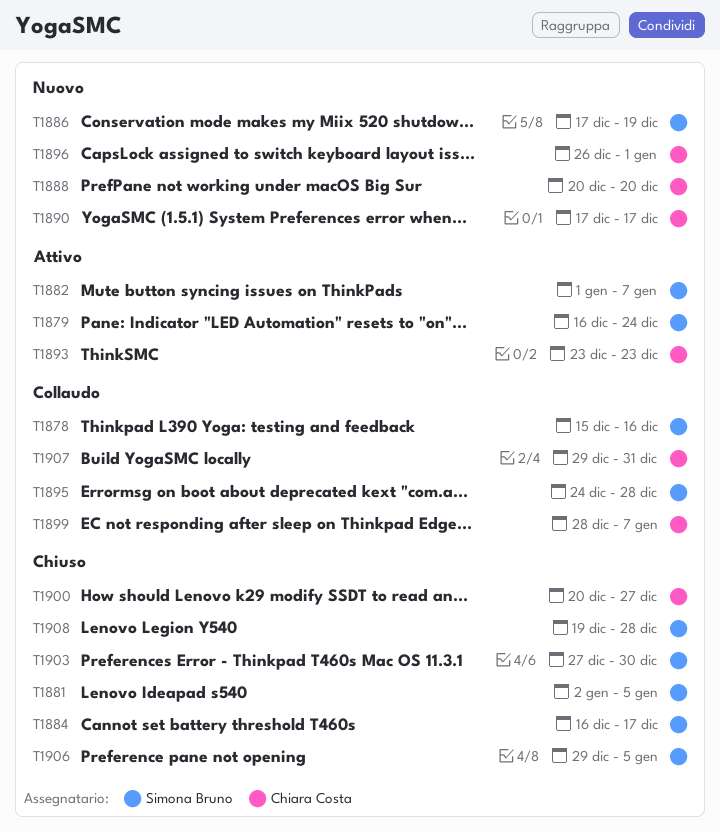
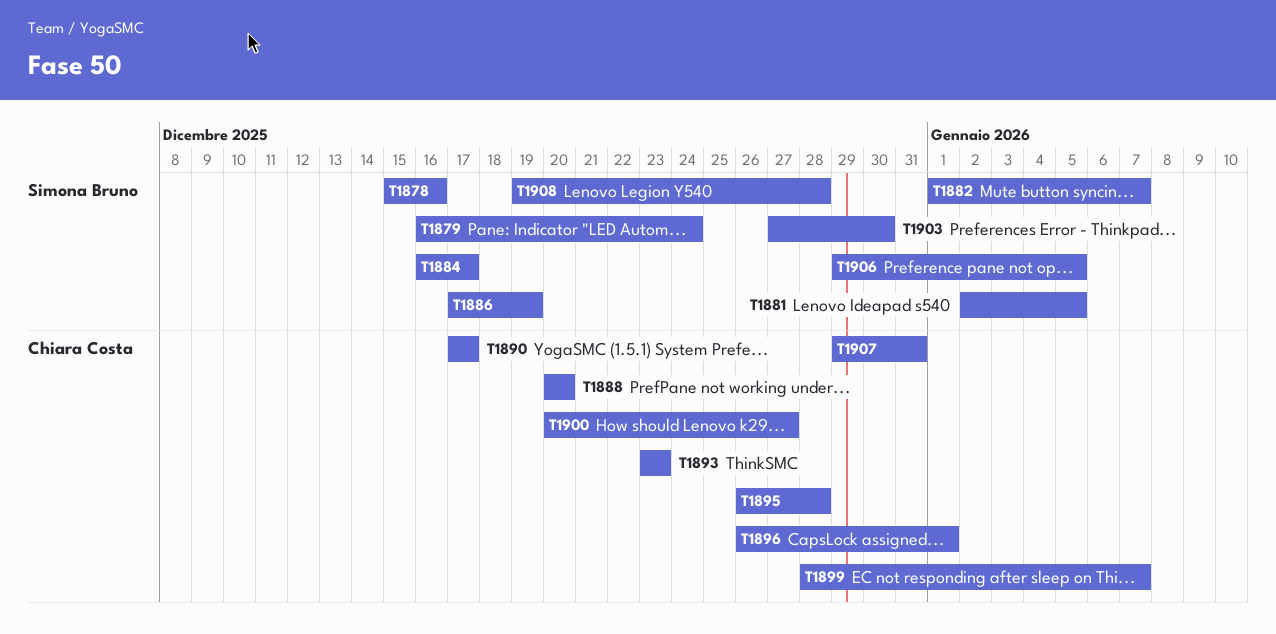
T1895, owner: Simona Bruno -> Chiara Costa
T1895, start: Dec 24 -> Dec 26

